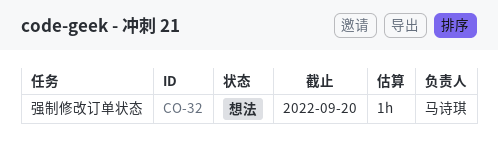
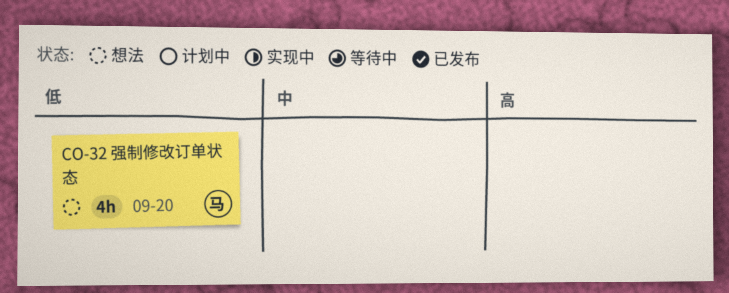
CO-32, estimate: 1h -> 4h

